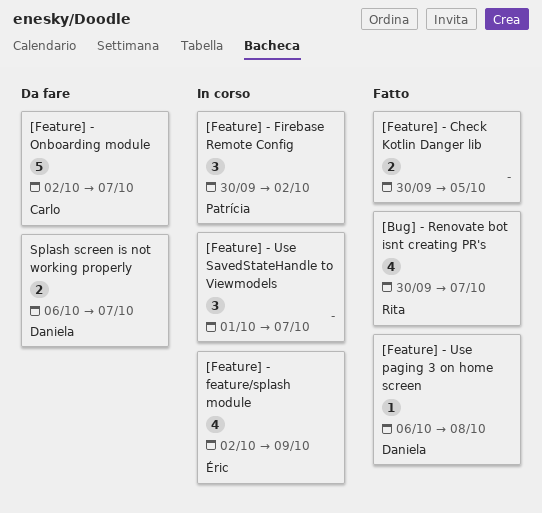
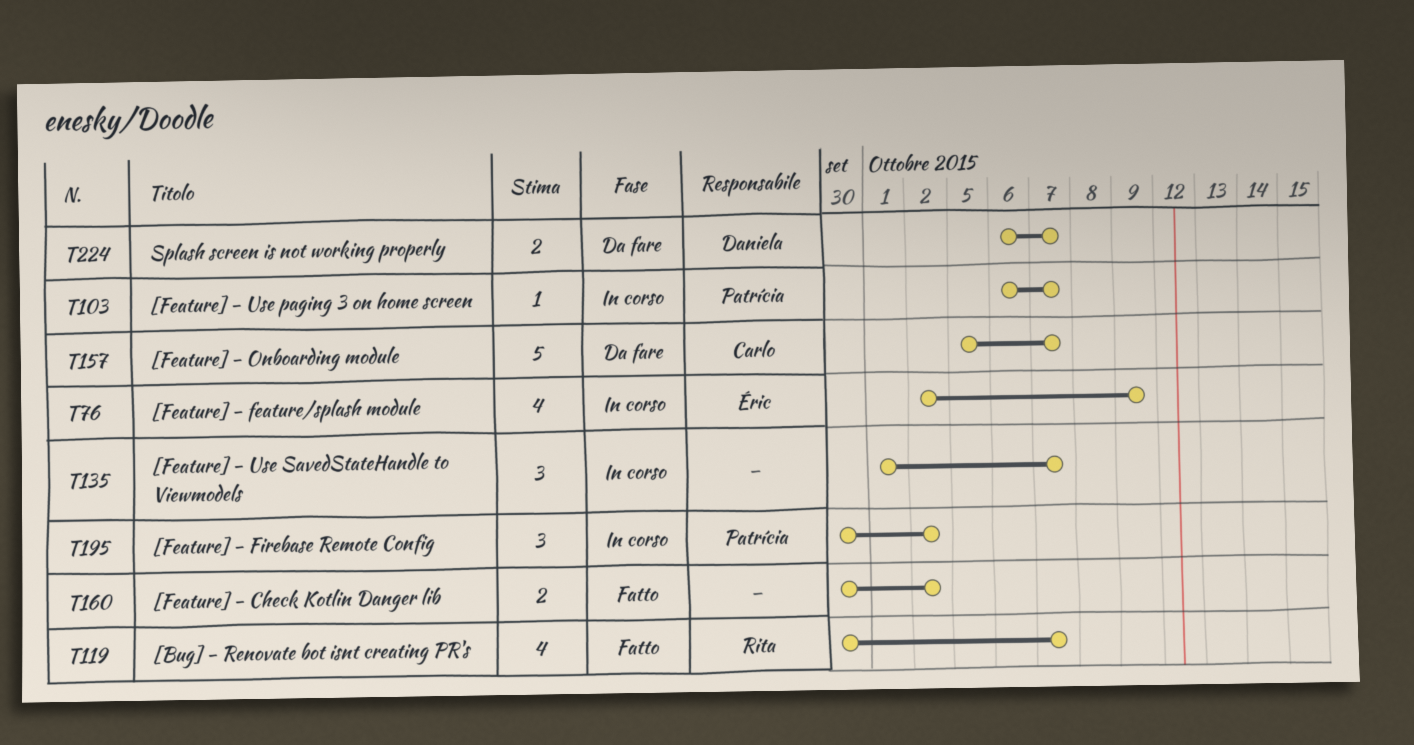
[Feature] - Check Kotlin Danger lib, due: Oct 5 -> Oct 2
[Feature] - Onboarding module, start: Oct 2 -> Oct 5
[Feature] - Use paging 3 on home screen, status: Fatto -> In corso
[Feature] - Use paging 3 on home screen, owner: Daniela -> Patrícia
[Feature] - Use paging 3 on home screen, due: Oct 8 -> Oct 7

